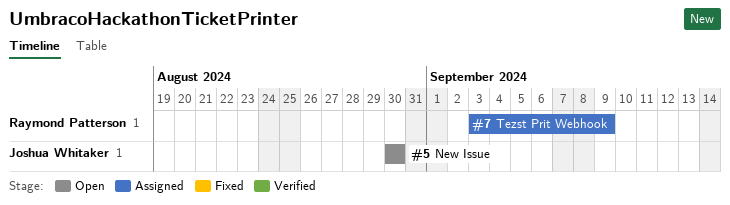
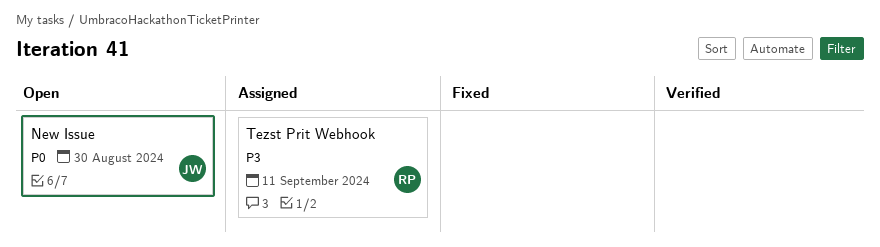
Tezst Prit Webhook, due: Sep 9 -> Sep 11

